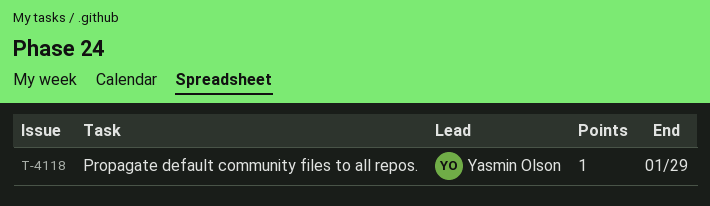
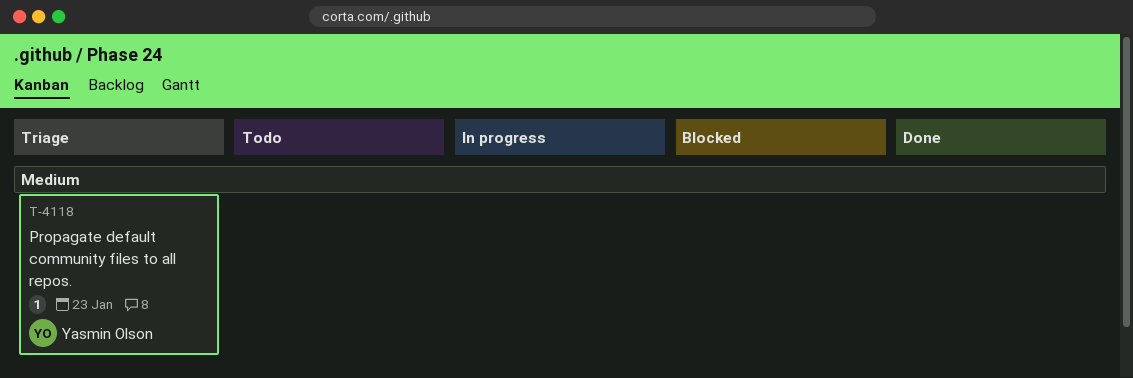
T-4118, due: Jan 29 -> Jan 23

